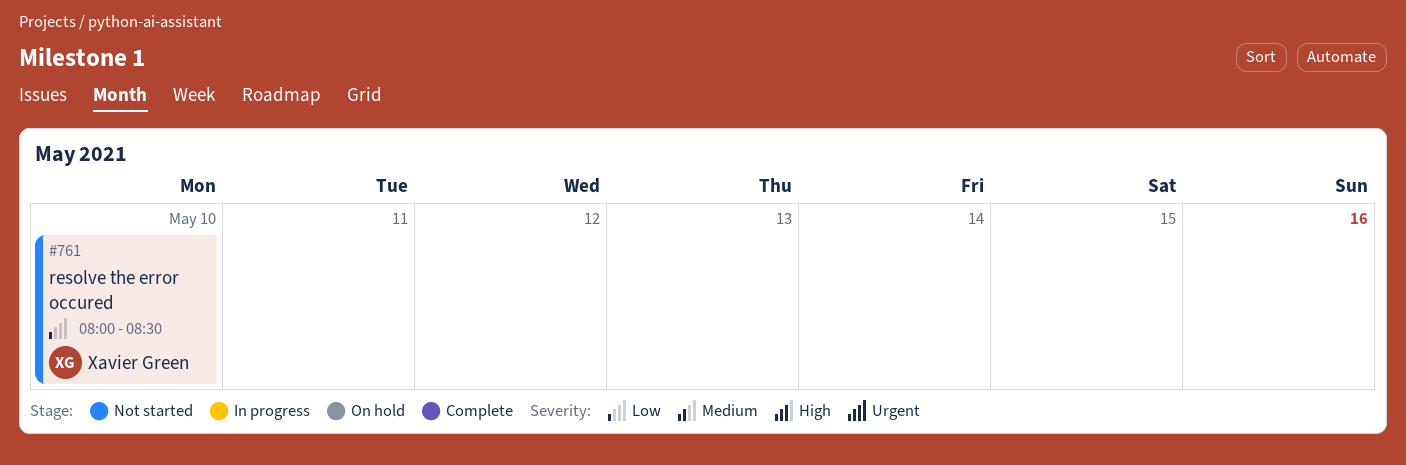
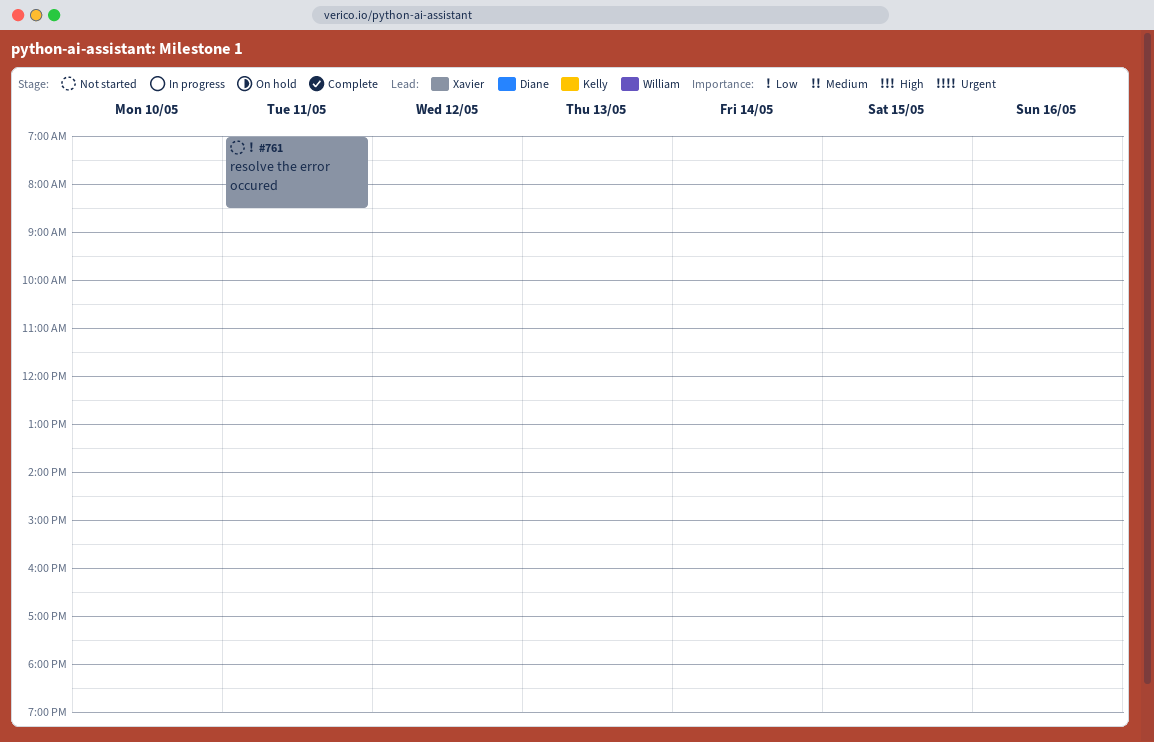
#761, day: May 10 -> May 11
#761, begins: 08:00 -> 07:00

